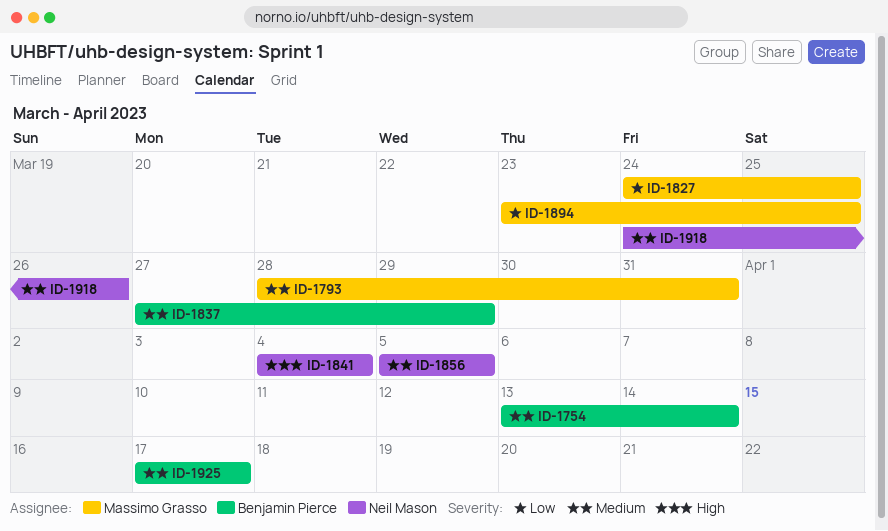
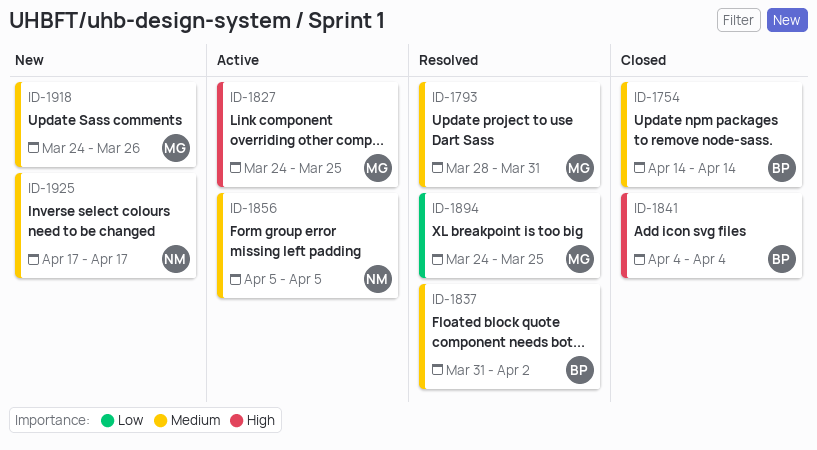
ID-1754, start: Apr 13 -> Apr 14
ID-1827, priority: Low -> High
ID-1837, start: Mar 27 -> Mar 31
ID-1837, due: Mar 29 -> Apr 2
ID-1841, owner: Neil Mason -> Benjamin Pierce
ID-1894, start: Mar 23 -> Mar 24
ID-1918, owner: Neil Mason -> Massimo Grasso
ID-1925, owner: Benjamin Pierce -> Neil Mason

